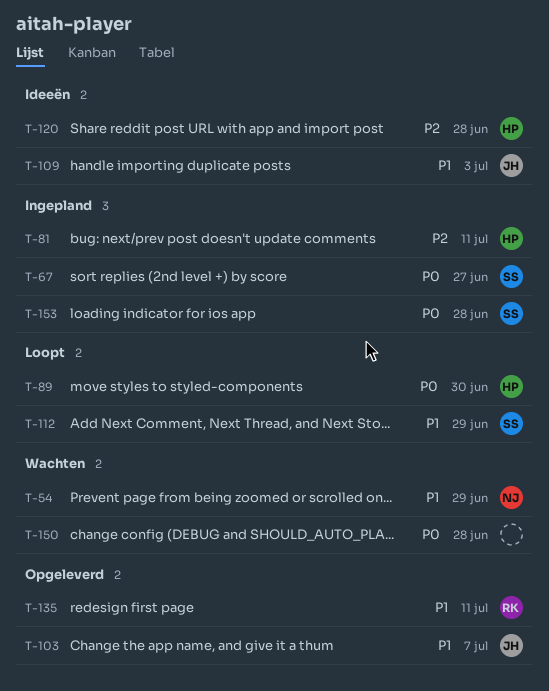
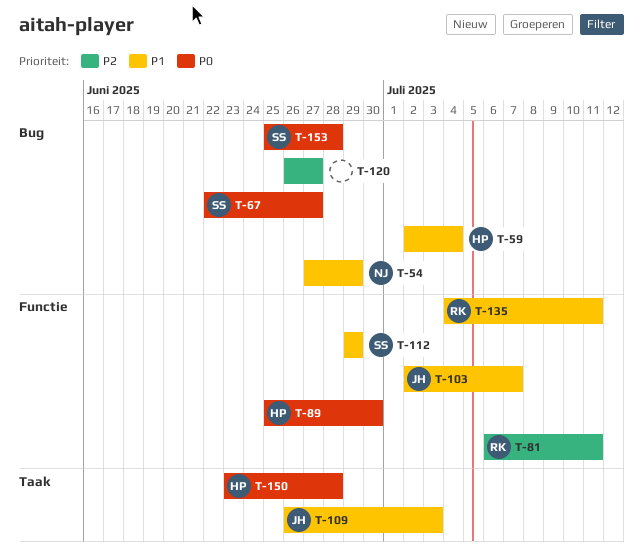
T-59: none -> present
T-81, owner: HP -> RK
T-120, owner: HP -> none
T-120, due: Jun 28 -> Jun 27
T-150, owner: none -> HP

